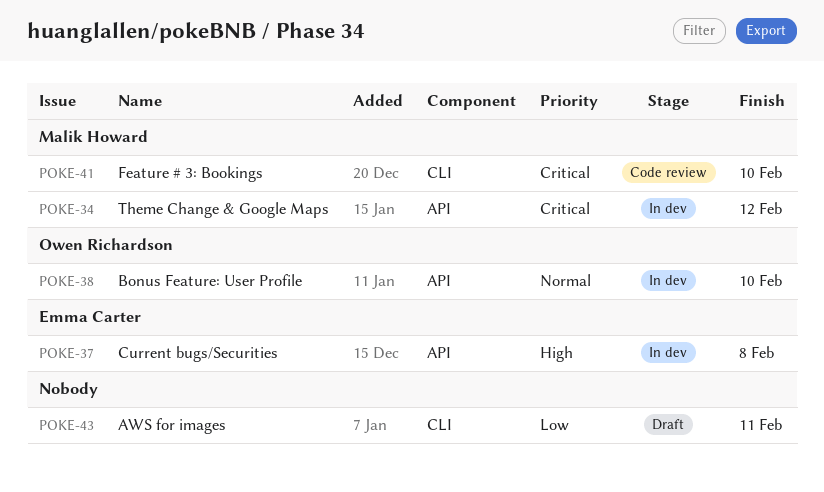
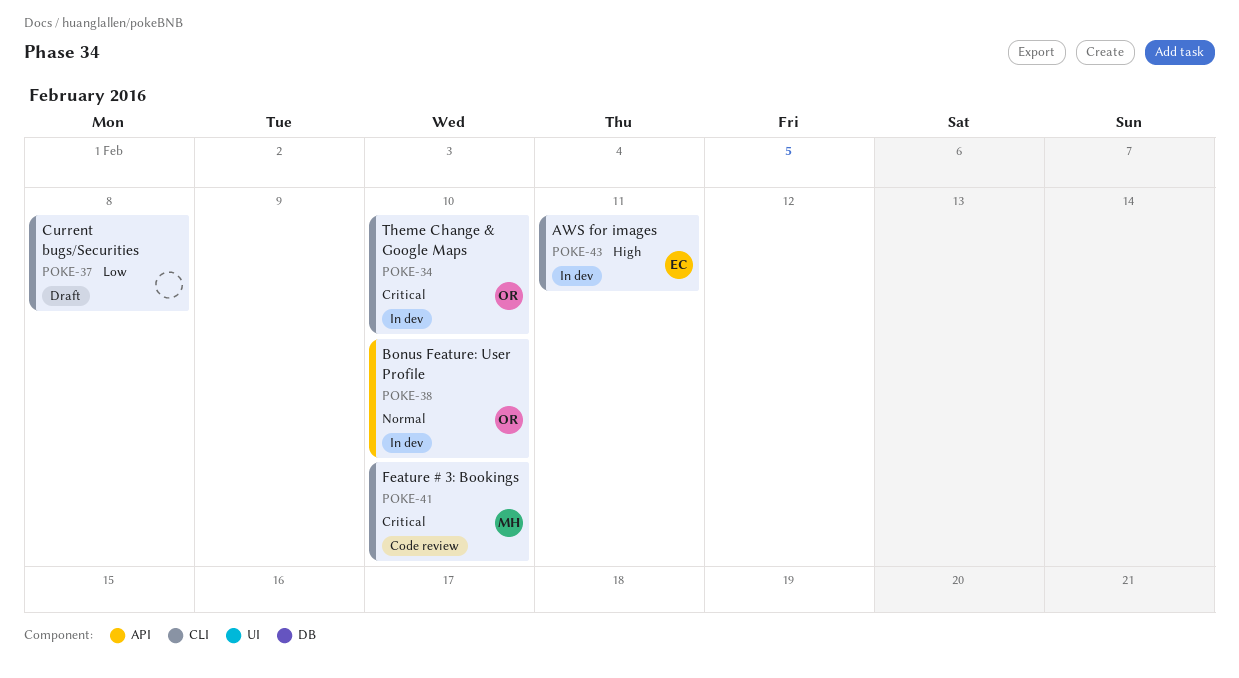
POKE-34, owner: Malik Howard -> Owen Richardson
POKE-34, label: API -> CLI
POKE-34, due: Feb 12 -> Feb 10
POKE-37, status: In dev -> Draft
POKE-37, owner: Emma Carter -> none
POKE-37, priority: High -> Low
POKE-37, label: API -> CLI
POKE-43, status: Draft -> In dev
POKE-43, owner: none -> Emma Carter
POKE-43, priority: Low -> High

